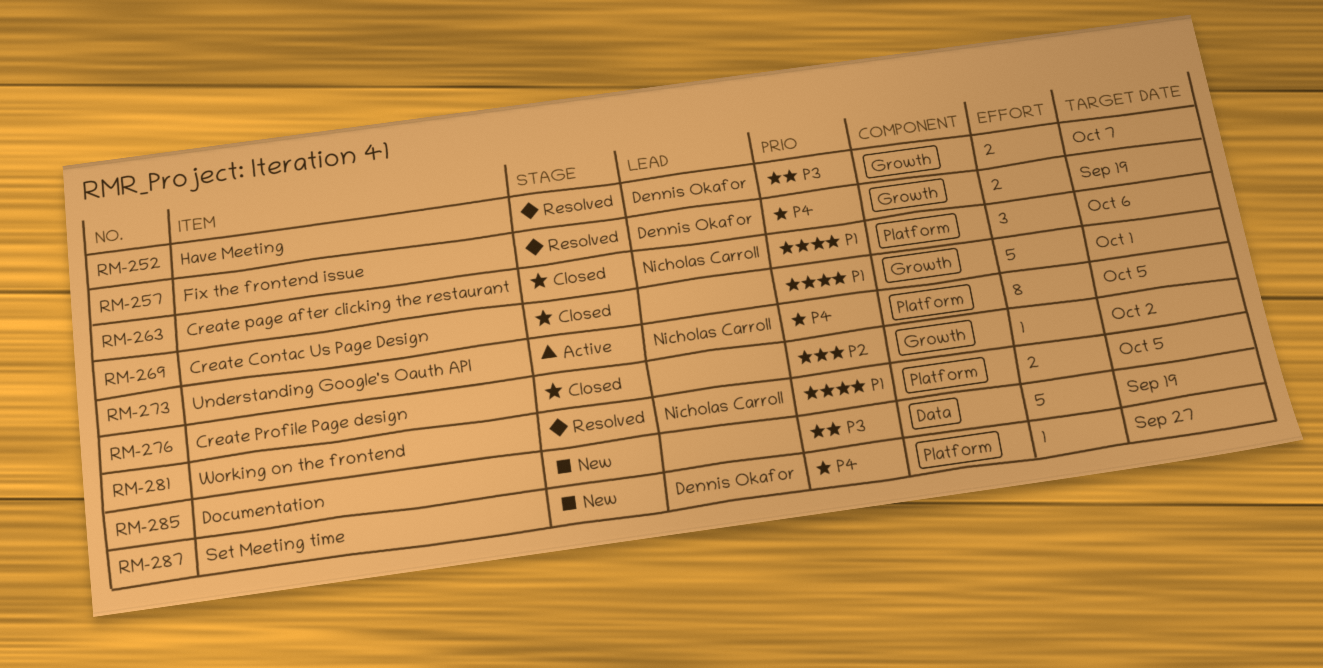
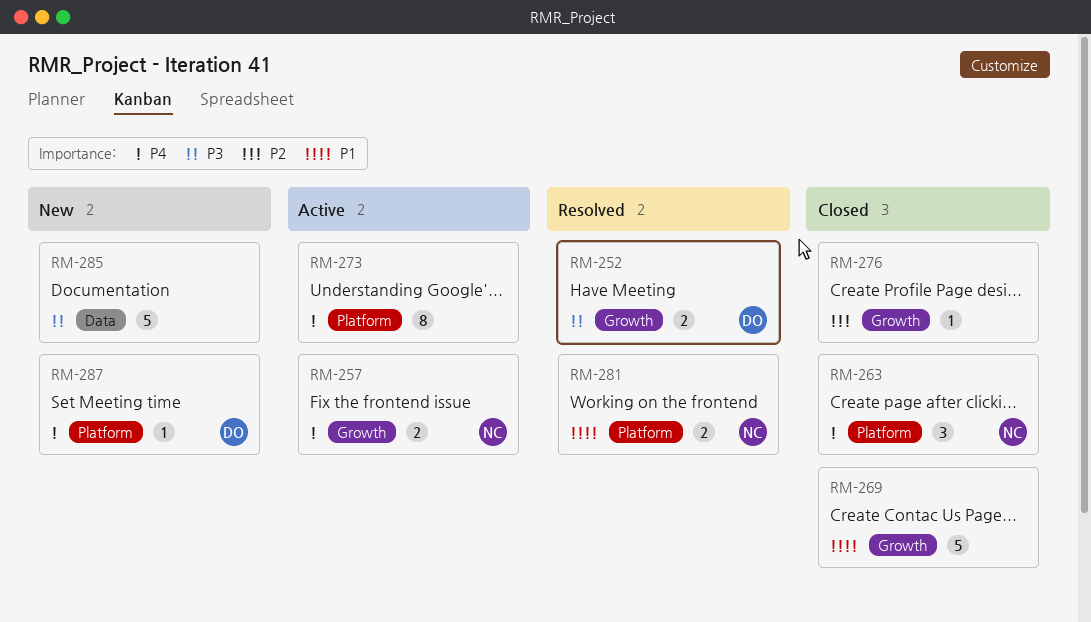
RM-257, status: Resolved -> Active
RM-257, owner: Dennis Okafor -> Nicholas Carroll
RM-263, priority: P1 -> P4
RM-273, owner: Nicholas Carroll -> none

